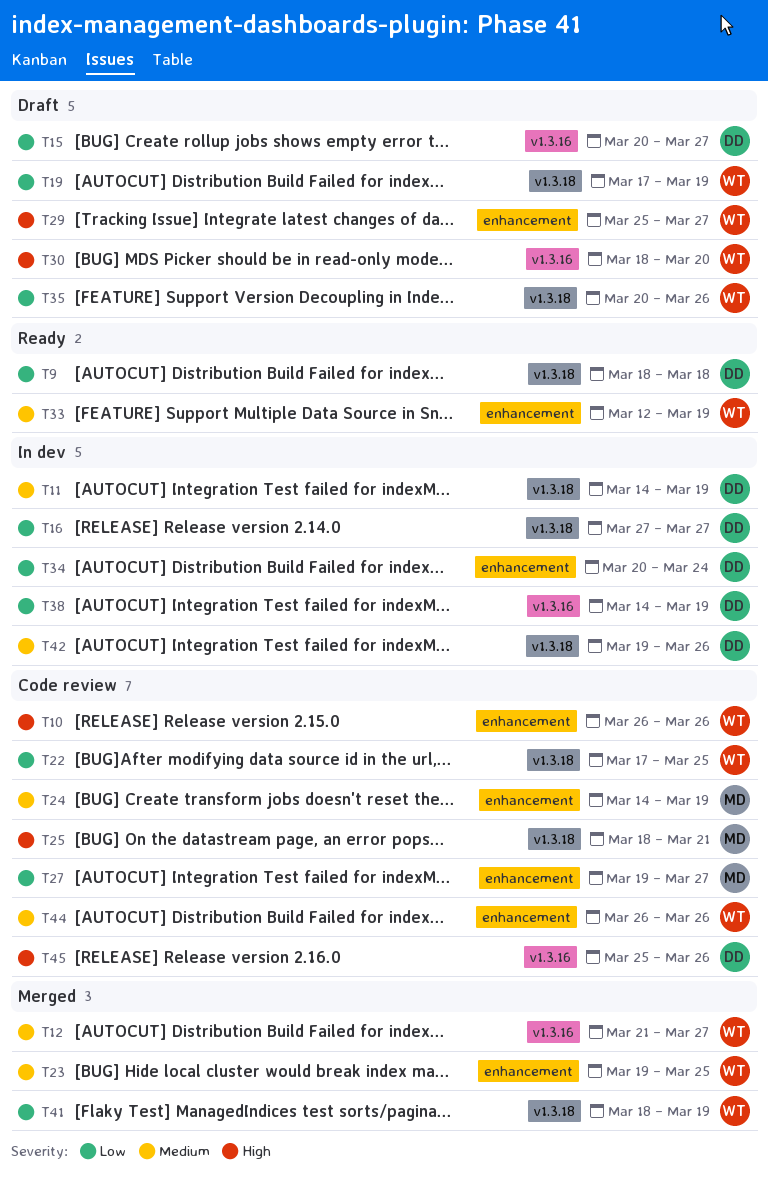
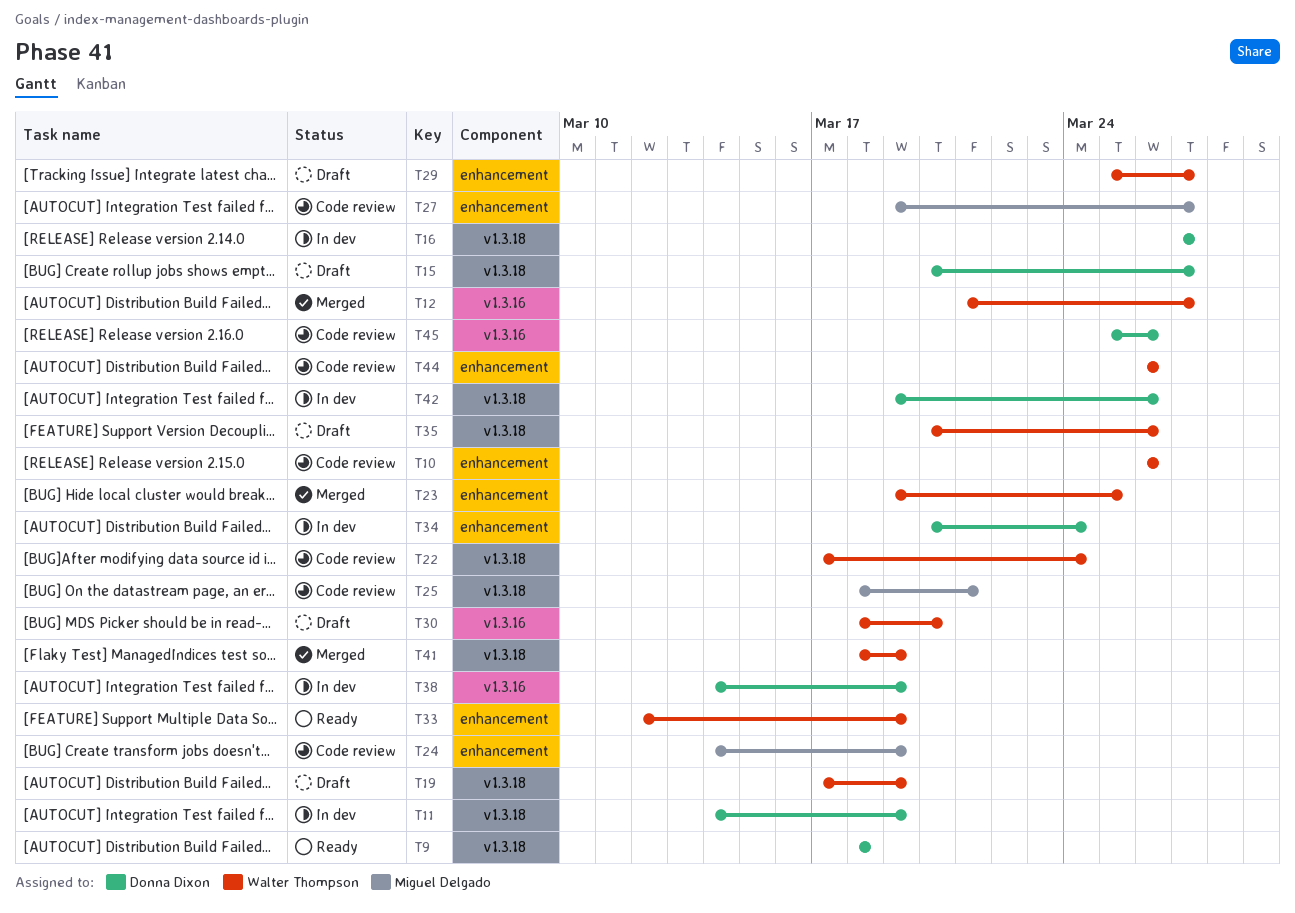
T15, label: v1.3.16 -> v1.3.18
T22, due: Mar 25 -> Mar 24

